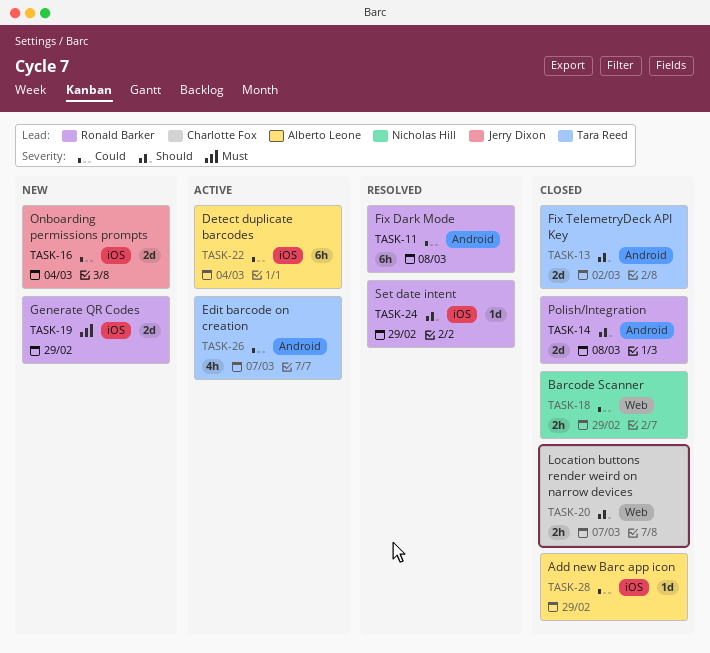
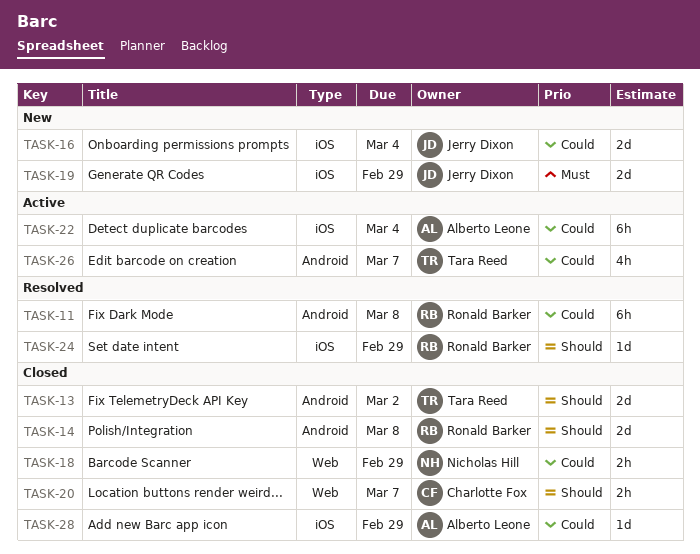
TASK-19, owner: Ronald Barker -> Jerry Dixon

